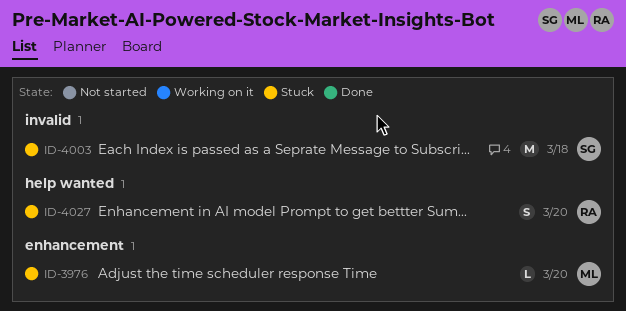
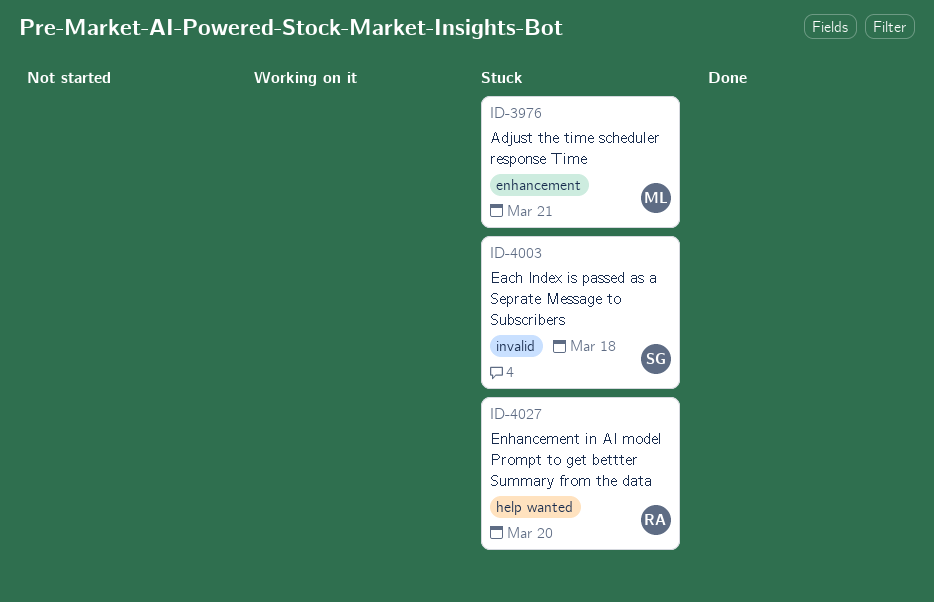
ID-3976, due: Mar 20 -> Mar 21

